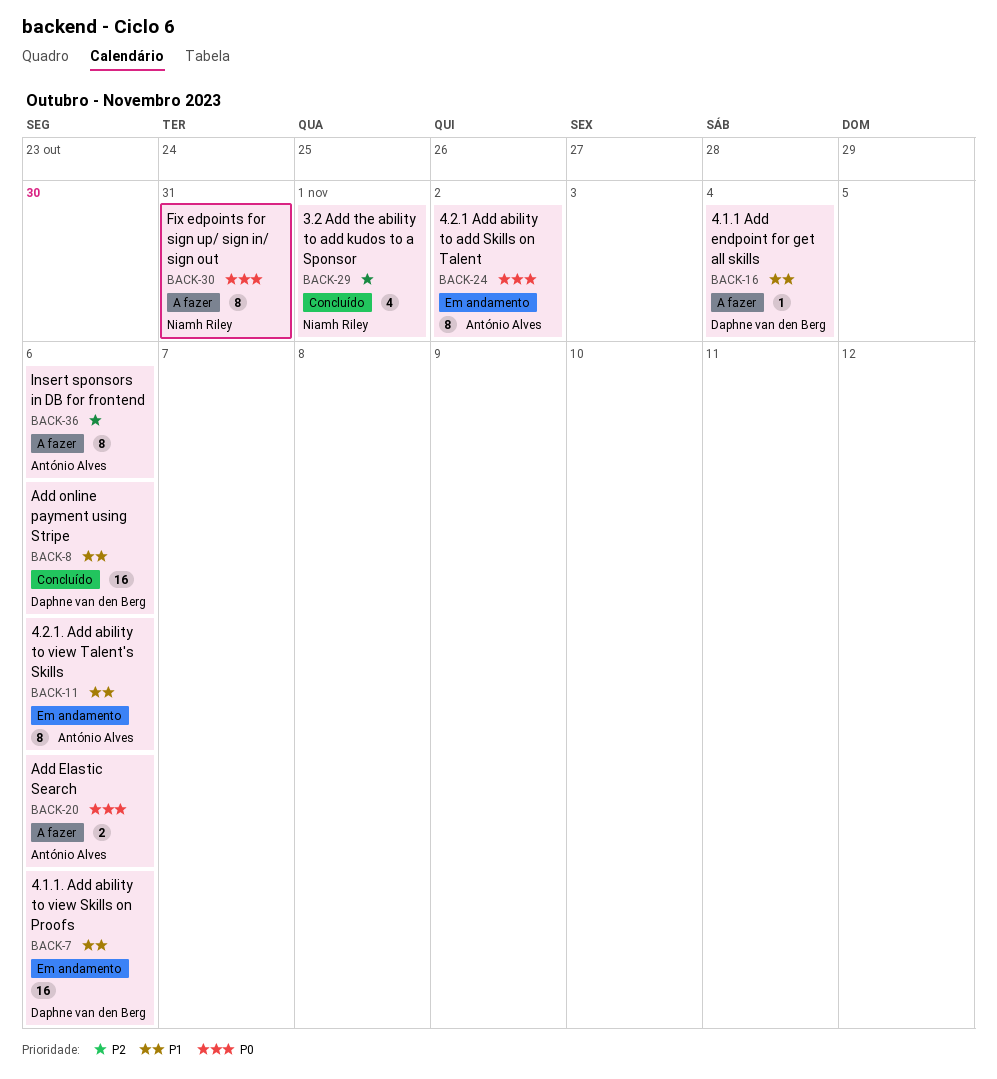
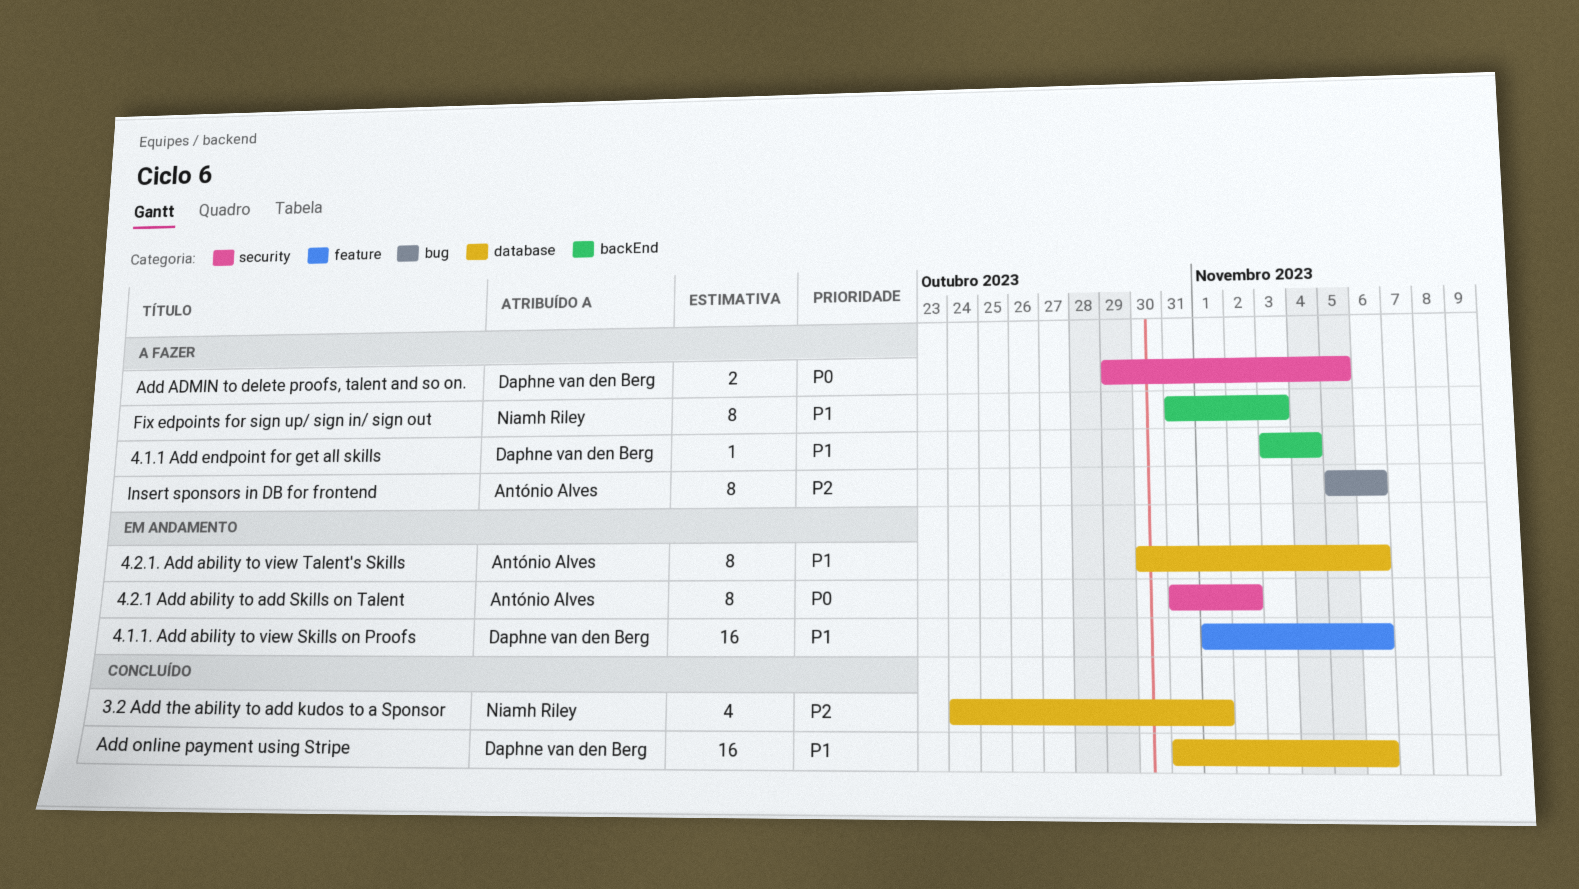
Add ADMIN to delete proofs, talent and so on.: none -> present
Add Elastic Search: present -> none
Fix edpoints for sign up/ sign in/ sign out, priority: P0 -> P1
Fix edpoints for sign up/ sign in/ sign out, due: Oct 31 -> Nov 3

